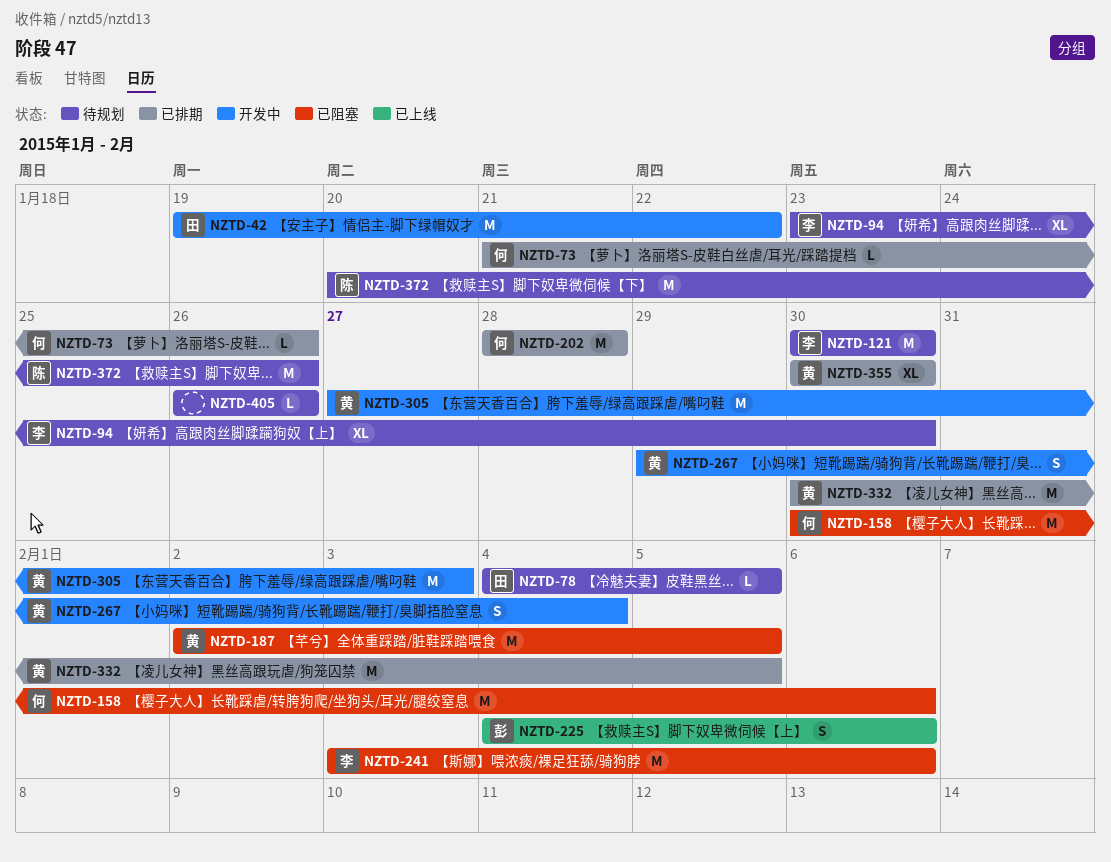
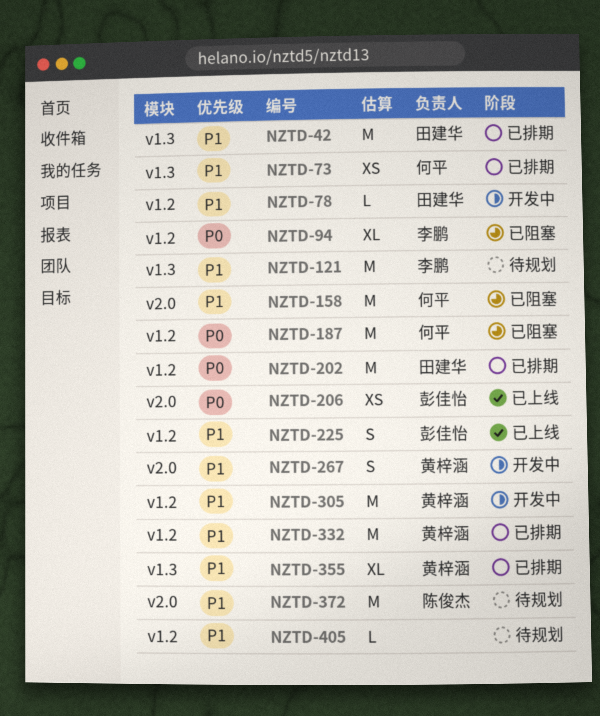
NZTD-42, status: 开发中 -> 已排期
NZTD-73, estimate: L -> XS
NZTD-78, status: 待规划 -> 开发中
NZTD-94, status: 待规划 -> 已阻塞
NZTD-187, owner: 黄梓涵 -> 何平
NZTD-202, owner: 何平 -> 田建华
NZTD-206: none -> present
NZTD-241: present -> none

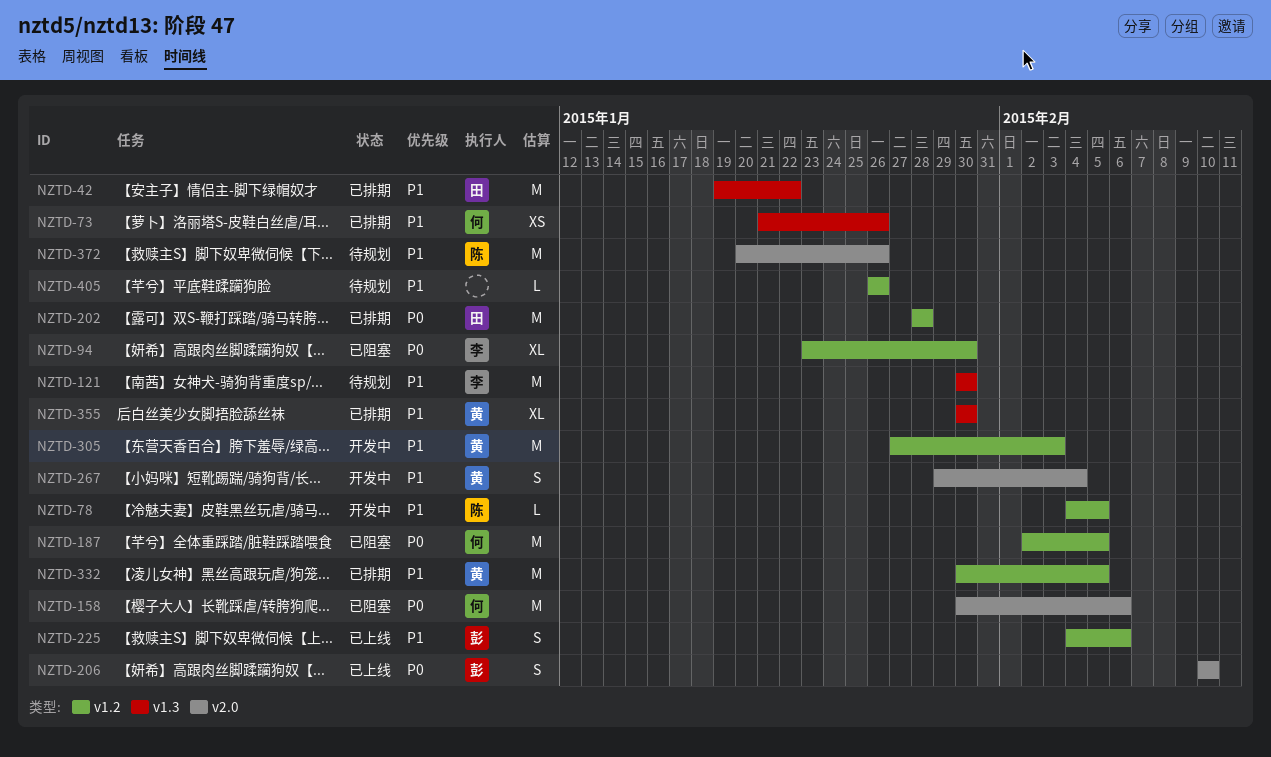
NZTD-78, owner: 田建华 -> 陈俊杰
NZTD-158, priority: P1 -> P0
NZTD-206, estimate: XS -> S

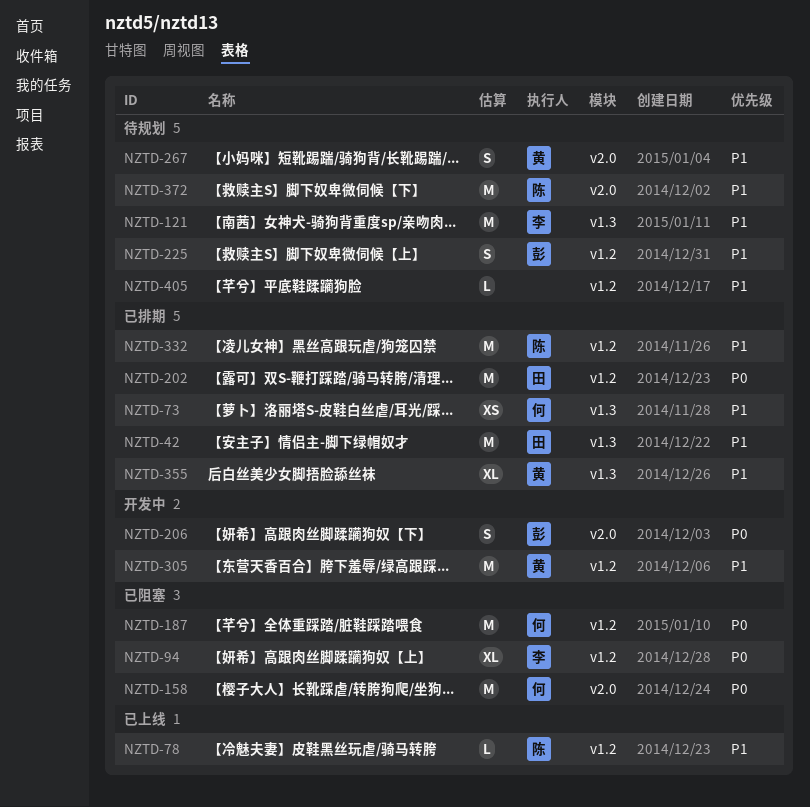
NZTD-78, status: 开发中 -> 已上线
NZTD-206, status: 已上线 -> 开发中
NZTD-225, status: 已上线 -> 待规划
NZTD-267, status: 开发中 -> 待规划
NZTD-332, owner: 黄 -> 陈

